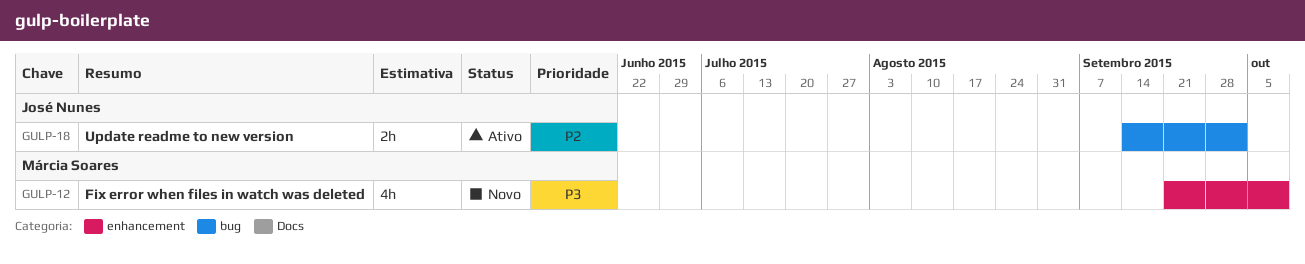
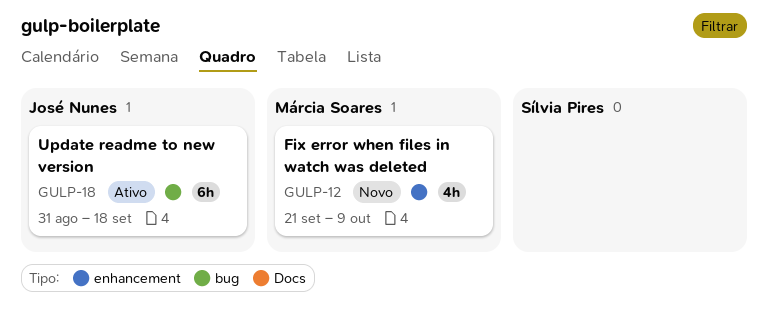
GULP-18, estimate: 2h -> 6h
GULP-18, start: Sep 14 -> Aug 31
GULP-18, due: Oct 2 -> Sep 18

